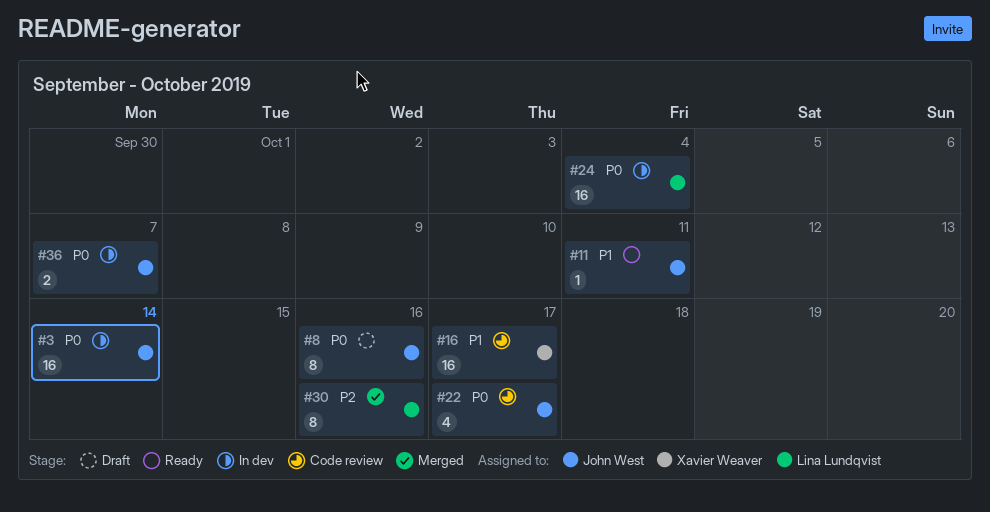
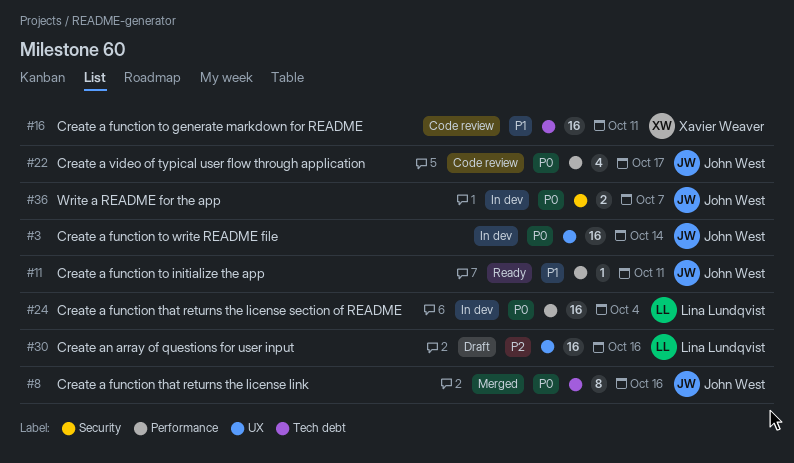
#8, status: Draft -> Merged
#16, due: Oct 17 -> Oct 11
#30, status: Merged -> Draft
#30, estimate: 8 -> 16

